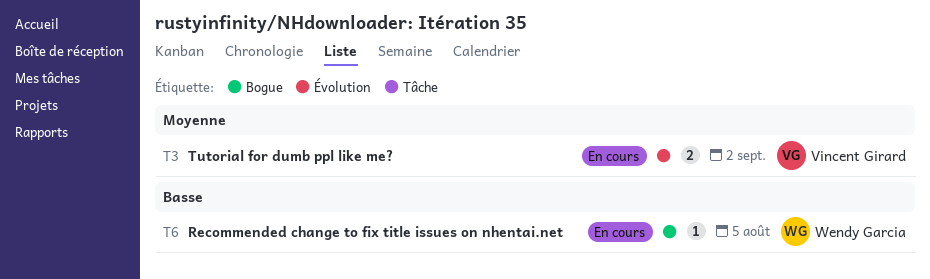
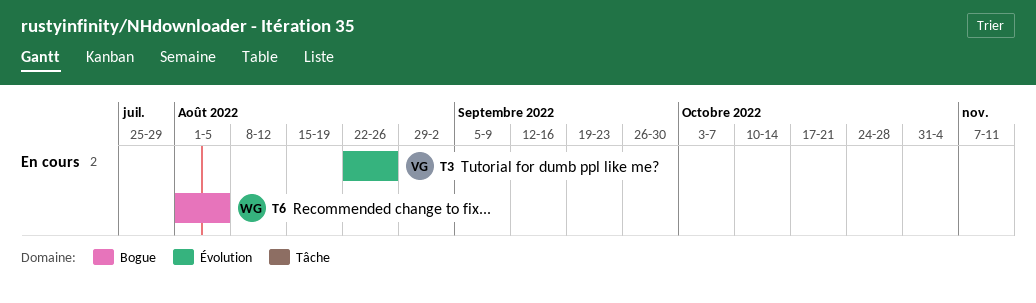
T3, due: Sep 2 -> Aug 26

